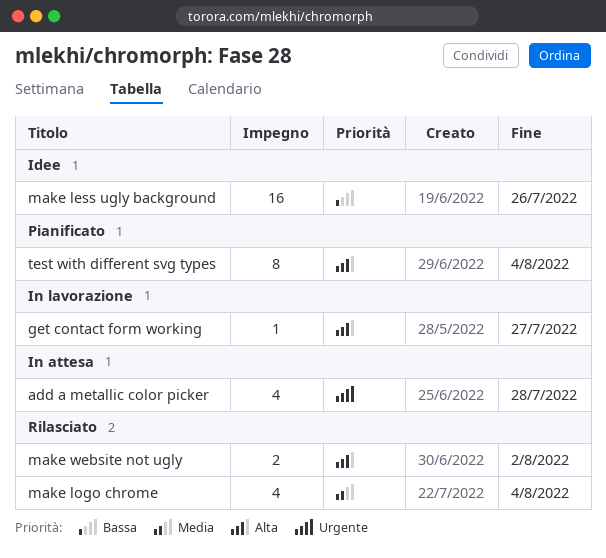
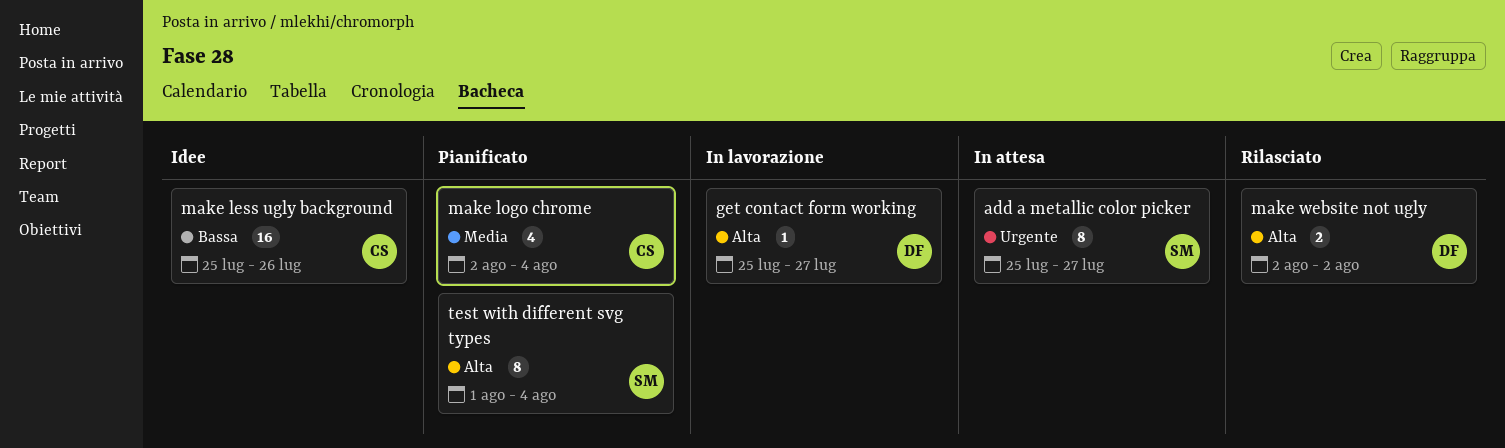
add a metallic color picker, estimate: 4 -> 8
add a metallic color picker, due: Jul 28 -> Jul 27
make logo chrome, status: Rilasciato -> Pianificato

